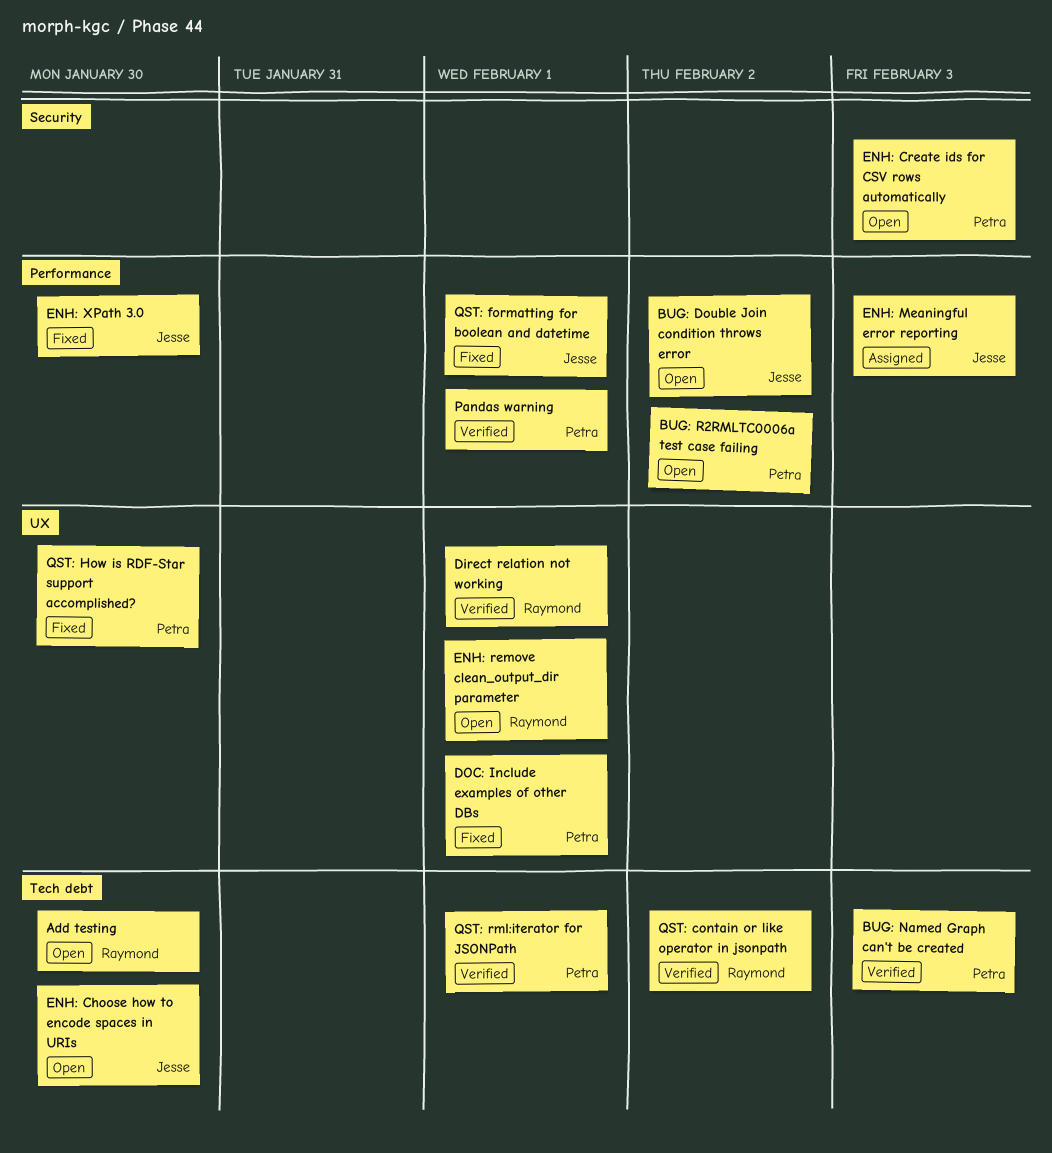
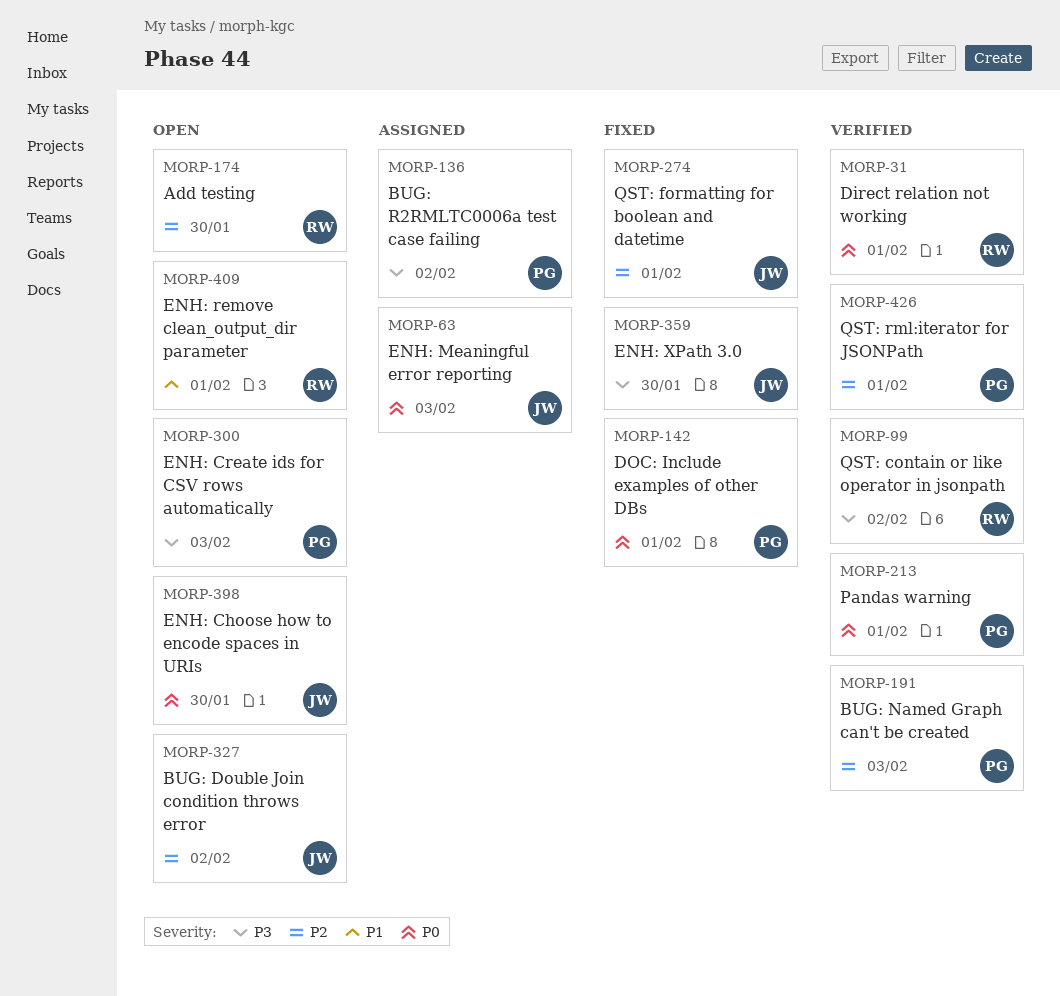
BUG: R2RMLTC0006a test case failing, status: Open -> Assigned
QST: How is RDF-Star support accomplished?: present -> none

